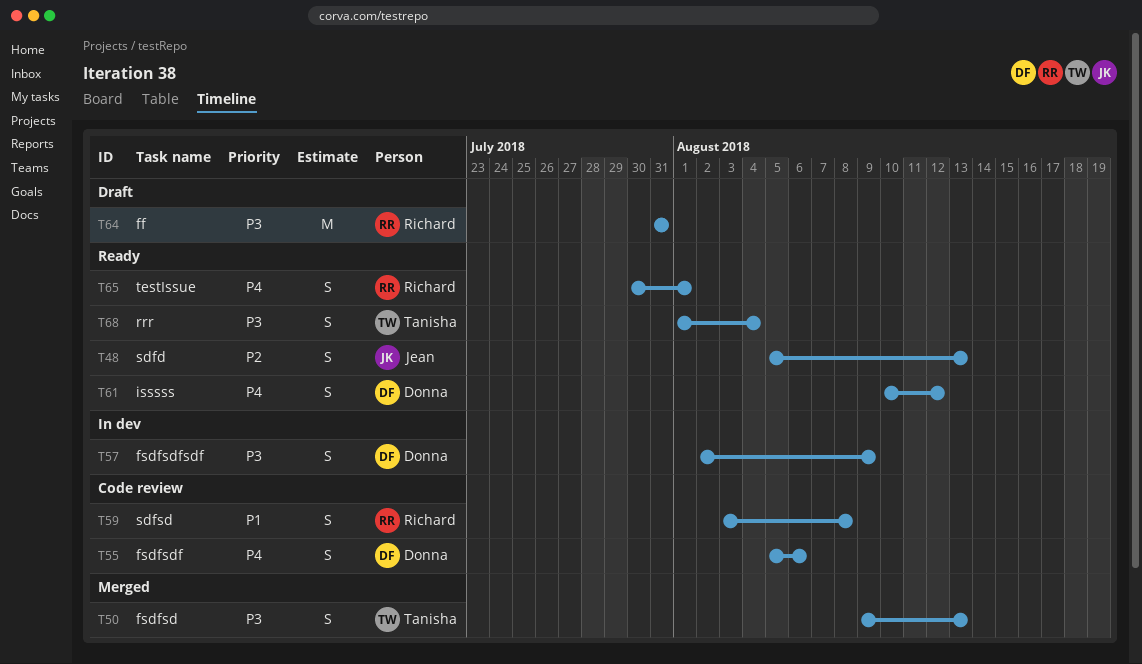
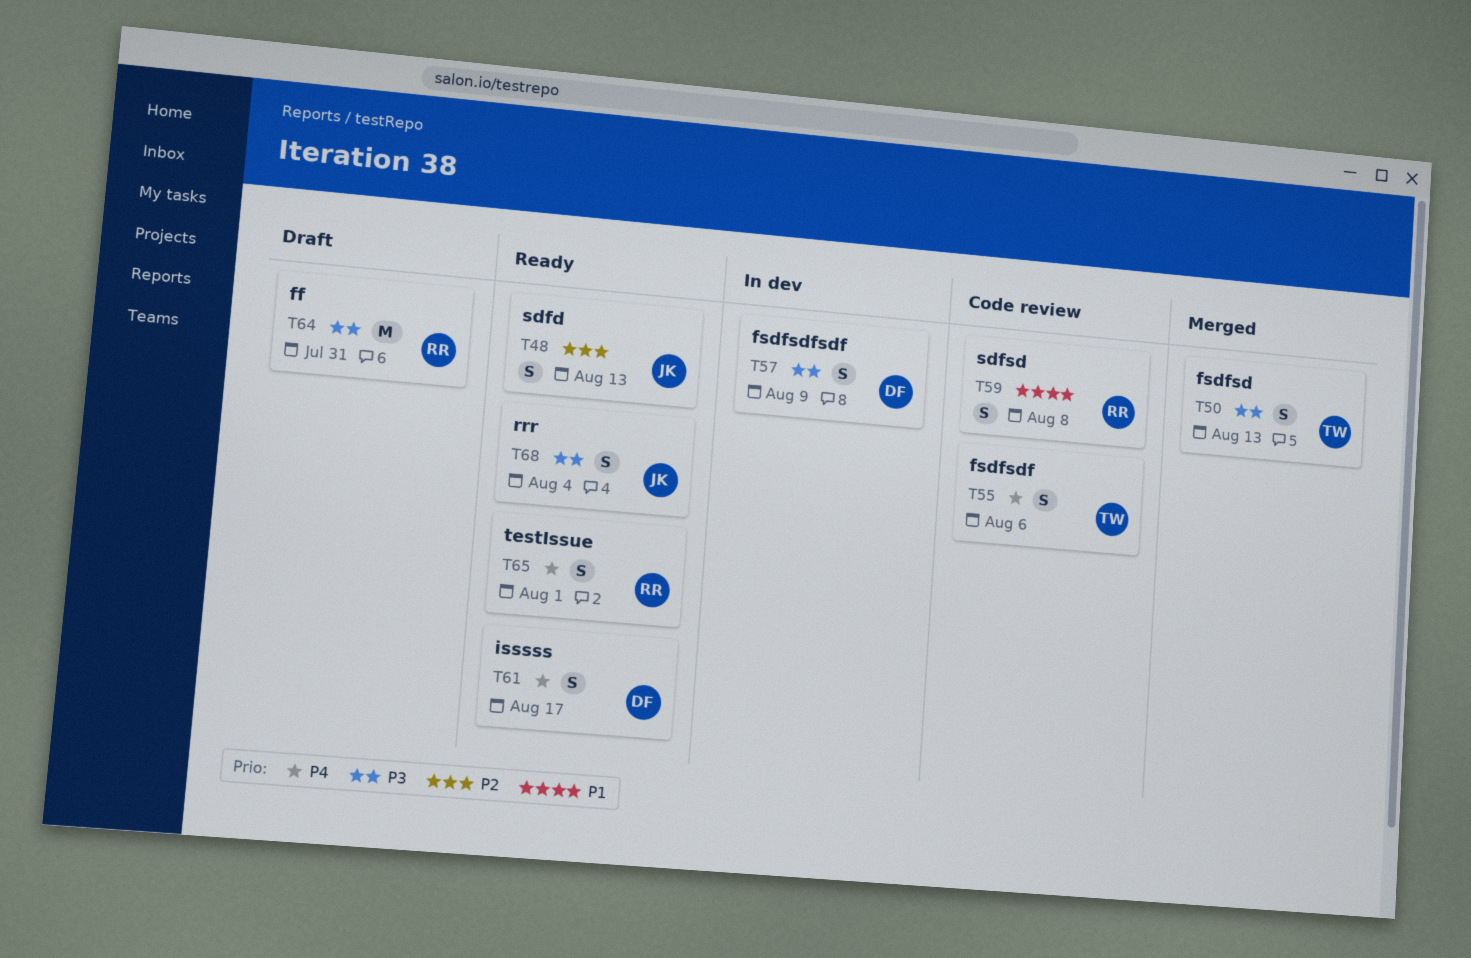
T55, owner: Donna -> Tanisha
T61, due: Aug 12 -> Aug 17
T68, owner: Tanisha -> Jean

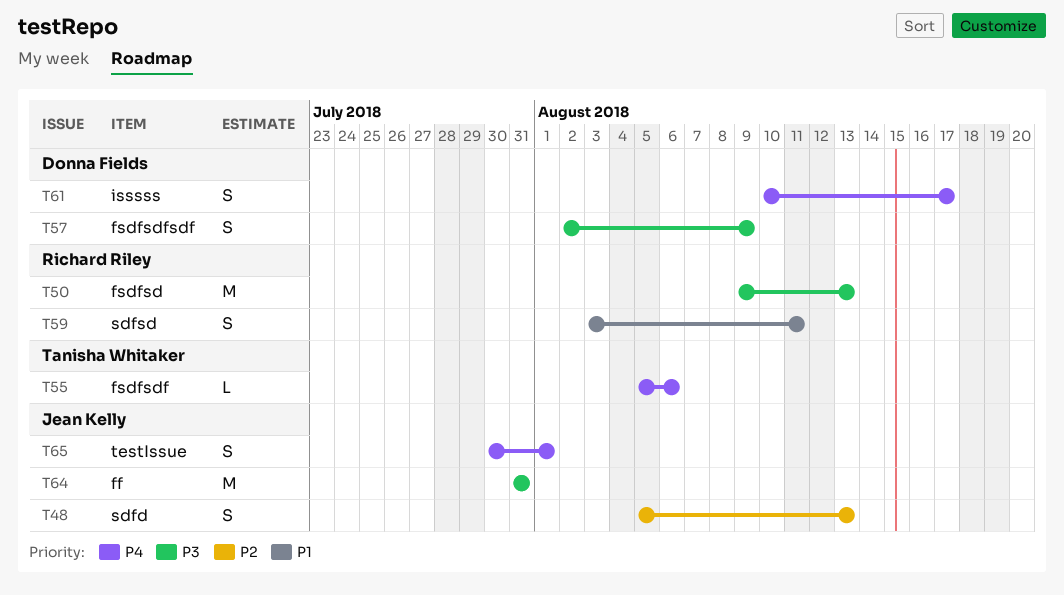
T50, owner: Tanisha Whitaker -> Richard Riley
T50, estimate: S -> M
T55, estimate: S -> L
T59, due: Aug 8 -> Aug 11
T64, owner: Richard Riley -> Jean Kelly
T65, owner: Richard Riley -> Jean Kelly
T68: present -> none

